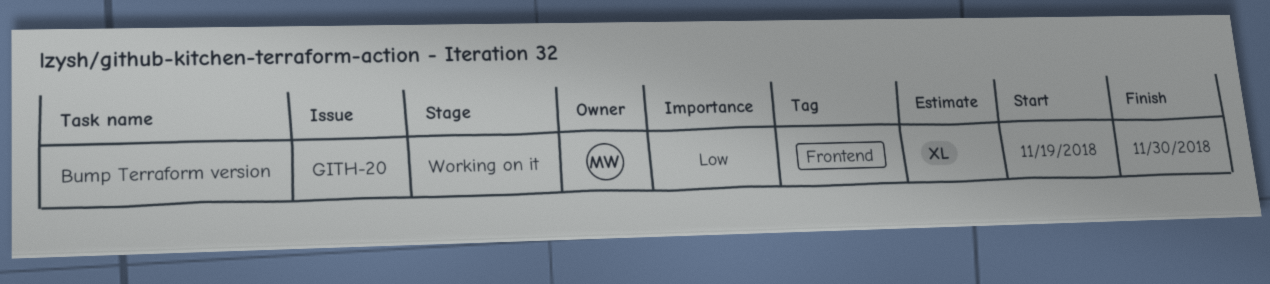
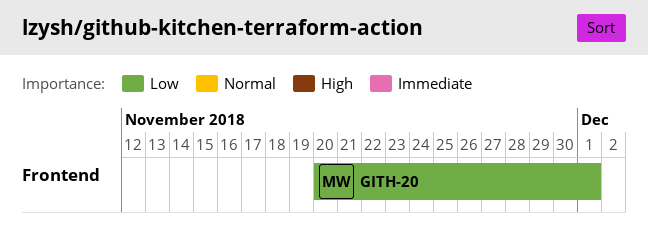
GITH-20, start: Nov 19 -> Nov 20
GITH-20, due: Nov 30 -> Dec 1

